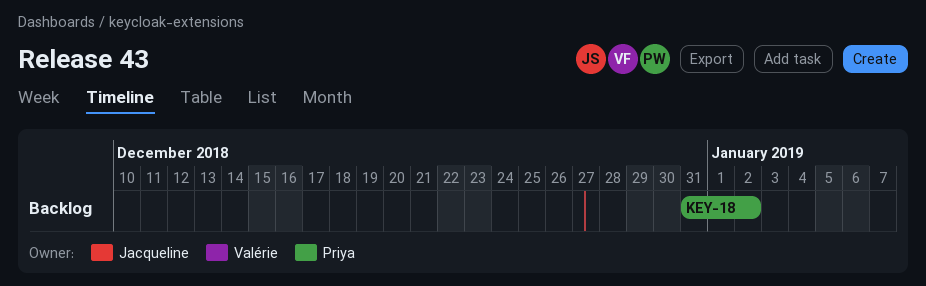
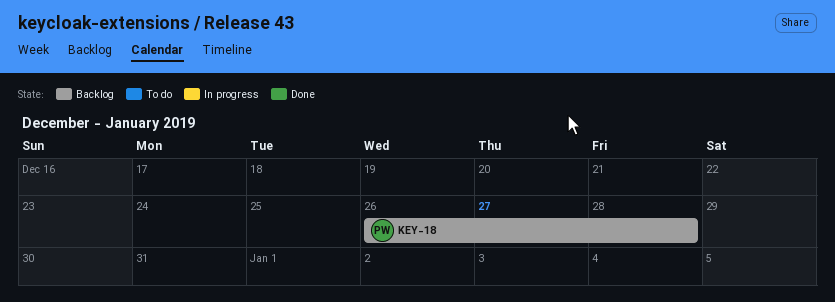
KEY-18, start: Dec 31 -> Dec 26
KEY-18, due: Jan 2 -> Dec 28

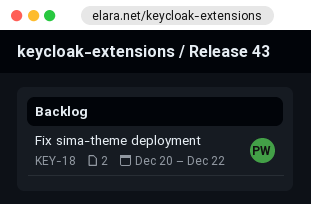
KEY-18, start: Dec 26 -> Dec 20
KEY-18, due: Dec 28 -> Dec 22

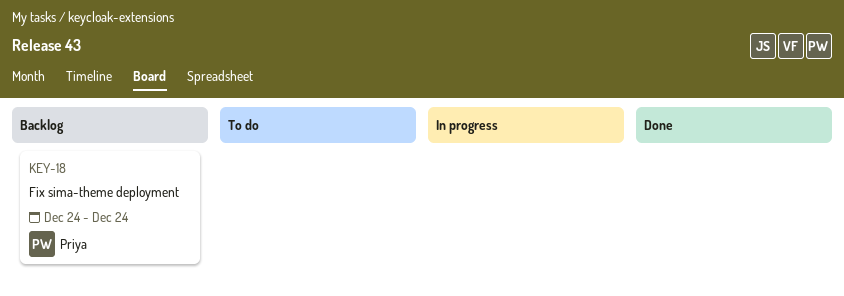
KEY-18, start: Dec 20 -> Dec 24
KEY-18, due: Dec 22 -> Dec 24

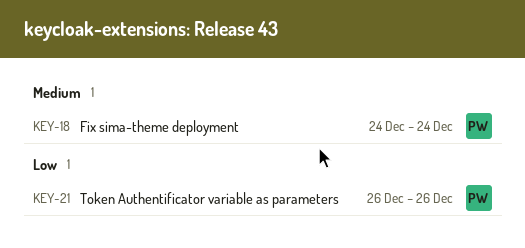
KEY-21: none -> present

